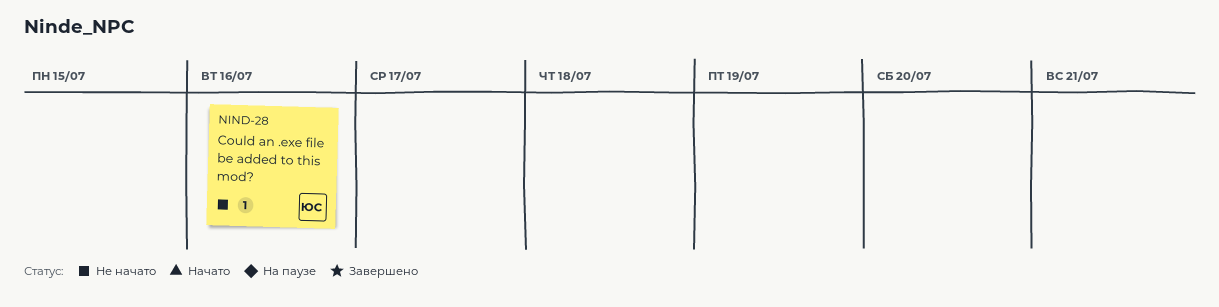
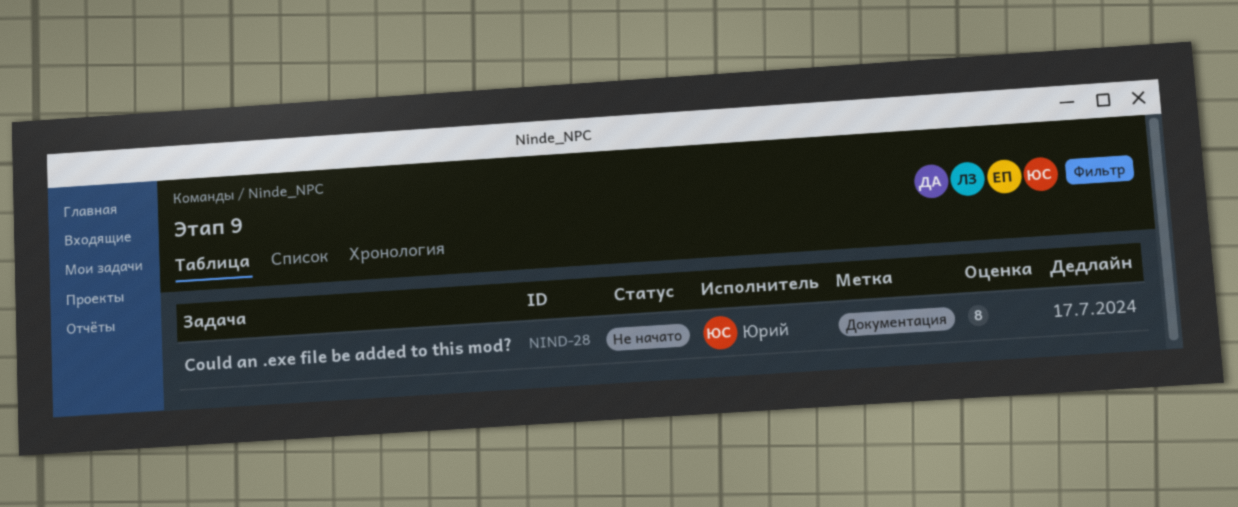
NIND-28, estimate: 1 -> 8
NIND-28, due: Jul 16 -> Jul 17

